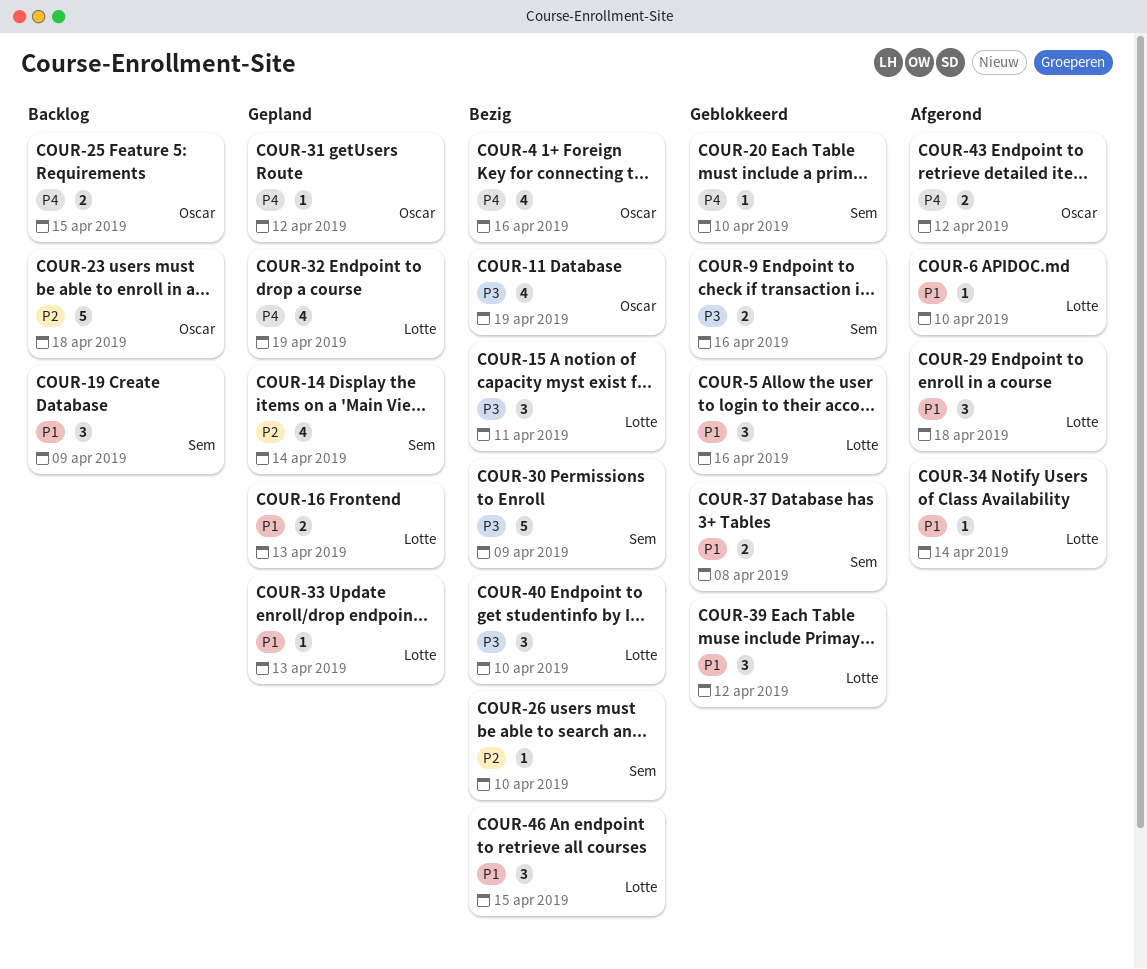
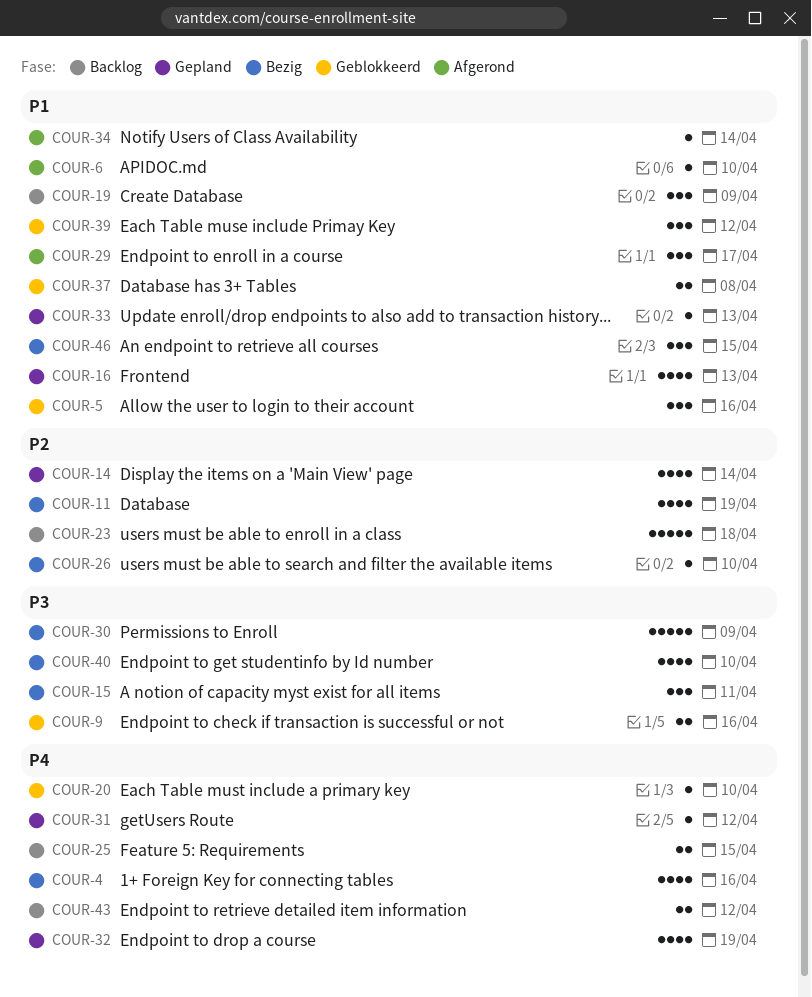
COUR-11, priority: P3 -> P2
COUR-16, estimate: 2 -> 4
COUR-29, due: Apr 18 -> Apr 17
COUR-40, estimate: 3 -> 4
COUR-43, status: Afgerond -> Backlog

